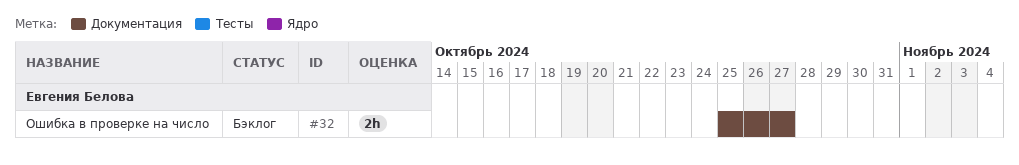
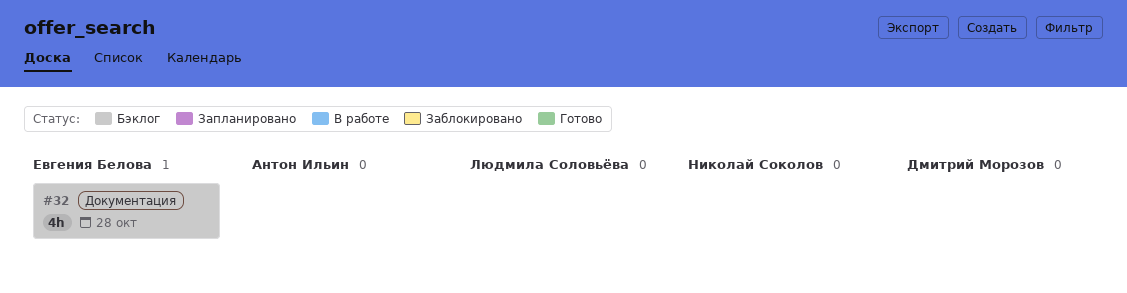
#32, estimate: 2h -> 4h
#32, due: Oct 27 -> Oct 28

